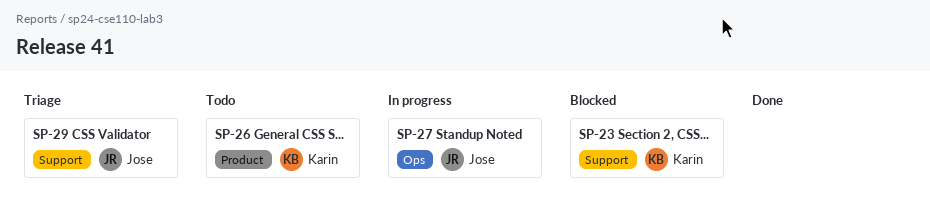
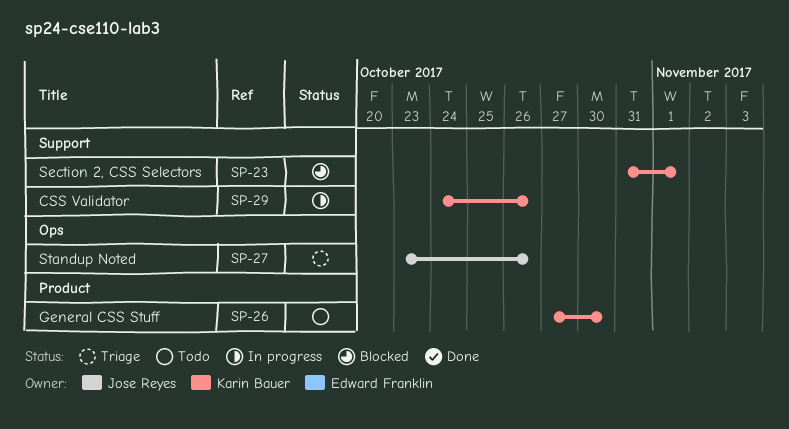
SP-27, status: In progress -> Triage
SP-29, status: Triage -> In progress
SP-29, owner: Jose Reyes -> Karin Bauer

